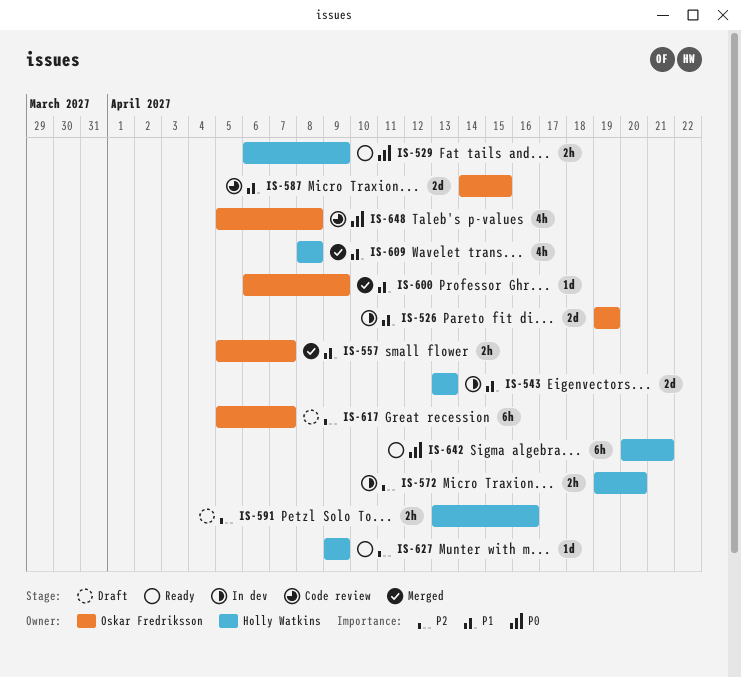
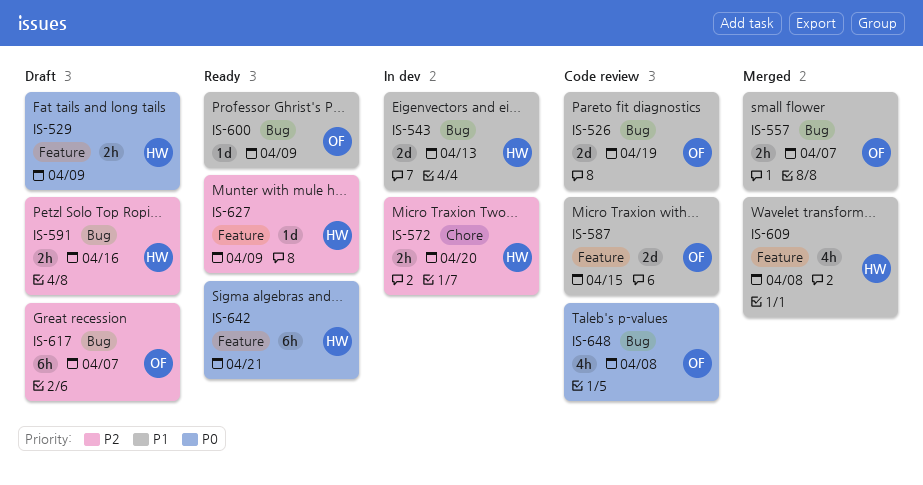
IS-526, status: In dev -> Code review
IS-529, status: Ready -> Draft
IS-600, status: Merged -> Ready

